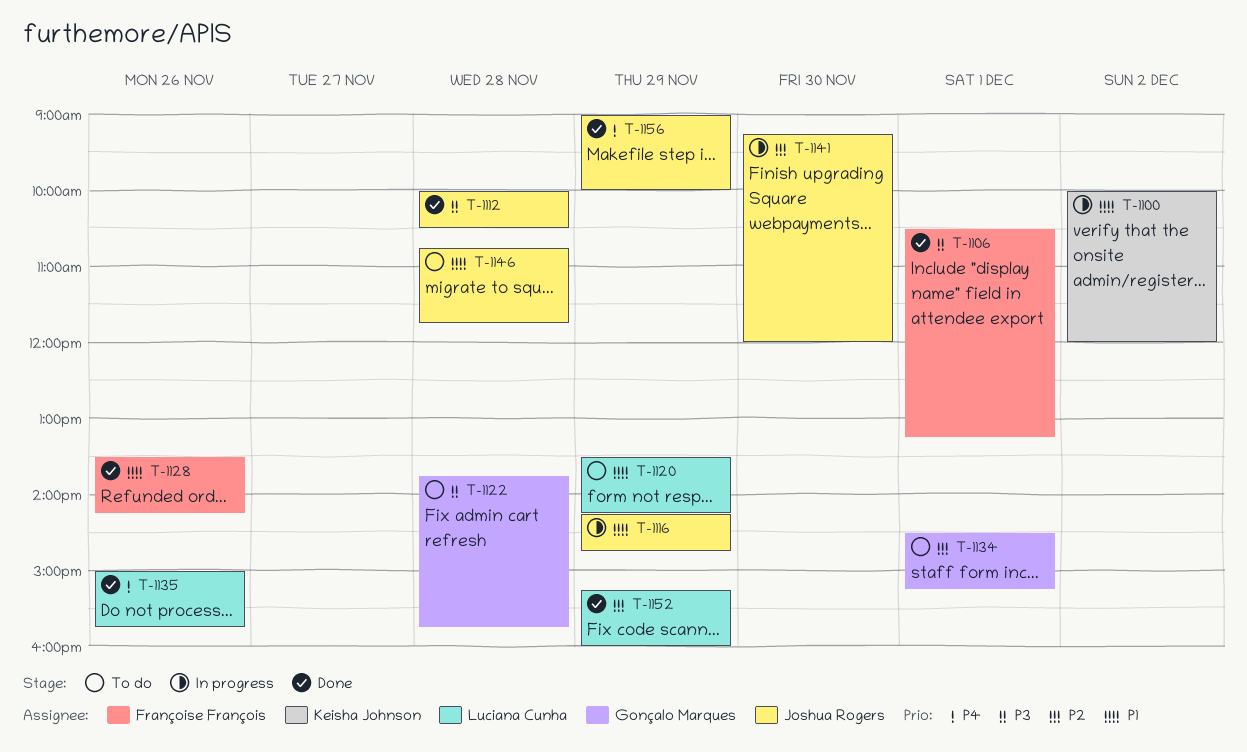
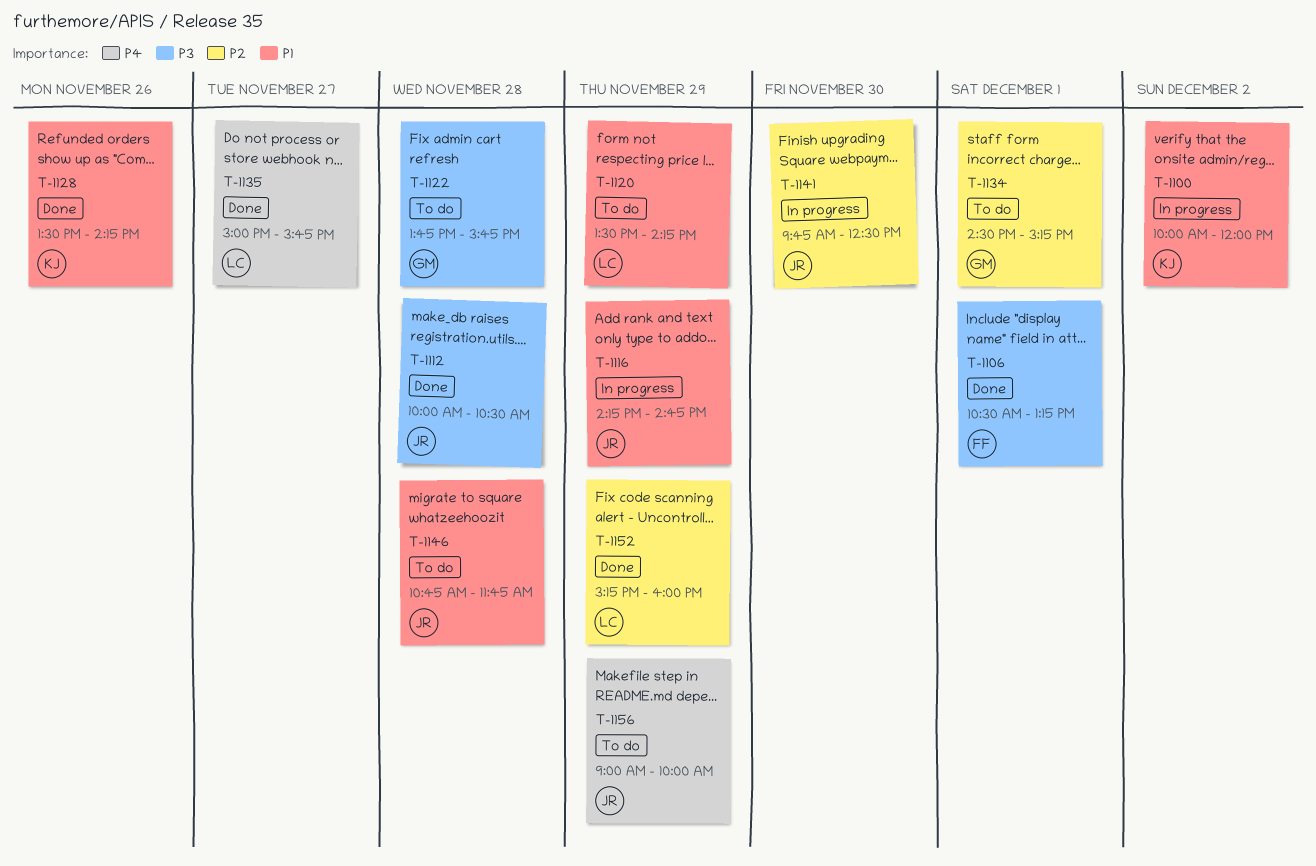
T-1128, owner: Françoise François -> Keisha Johnson
T-1135, day: Nov 26 -> Nov 27
T-1141, begins: 09:15 -> 09:45
T-1141, ends: 12:00 -> 12:30
T-1156, status: Done -> To do

